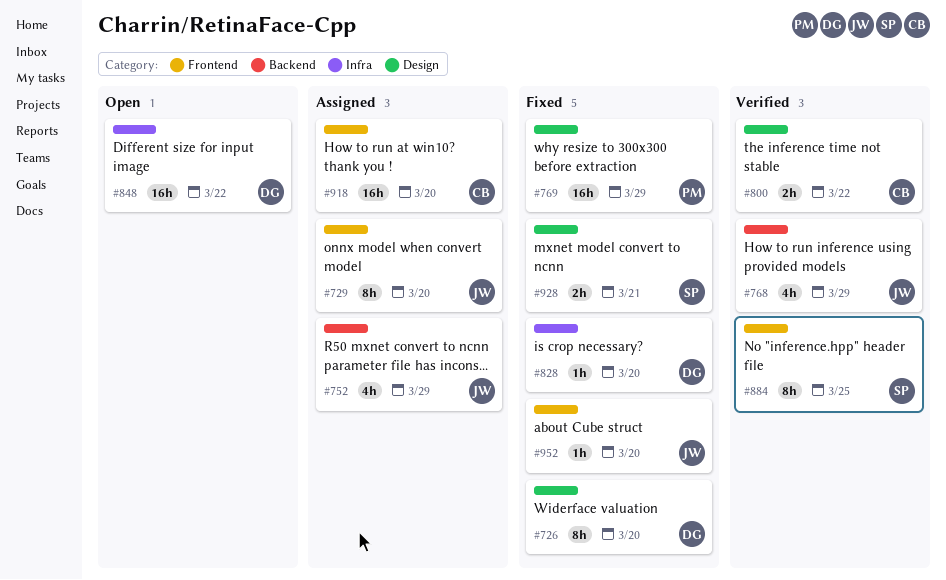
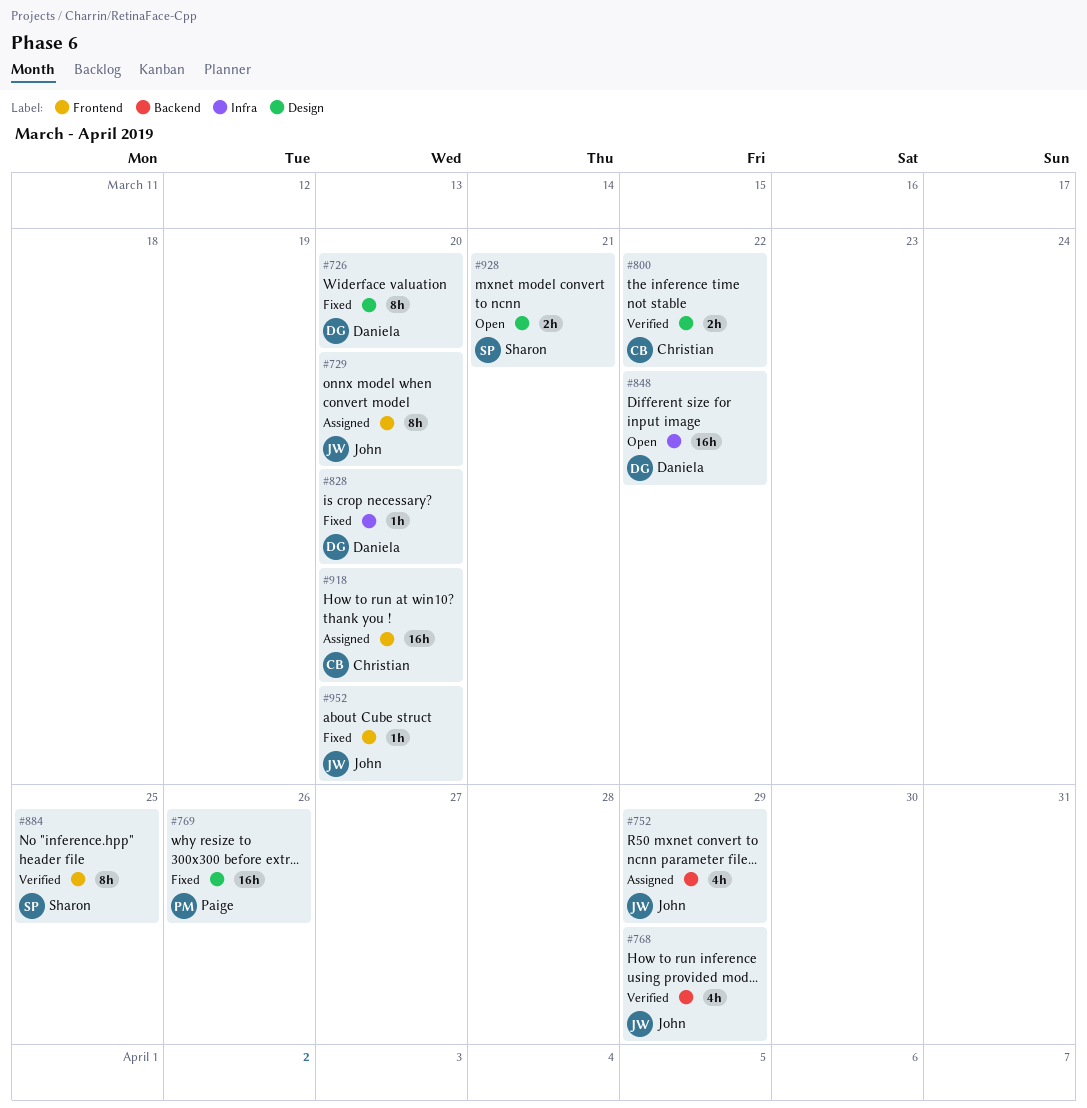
#769, due: Mar 29 -> Mar 26
#928, status: Fixed -> Open

